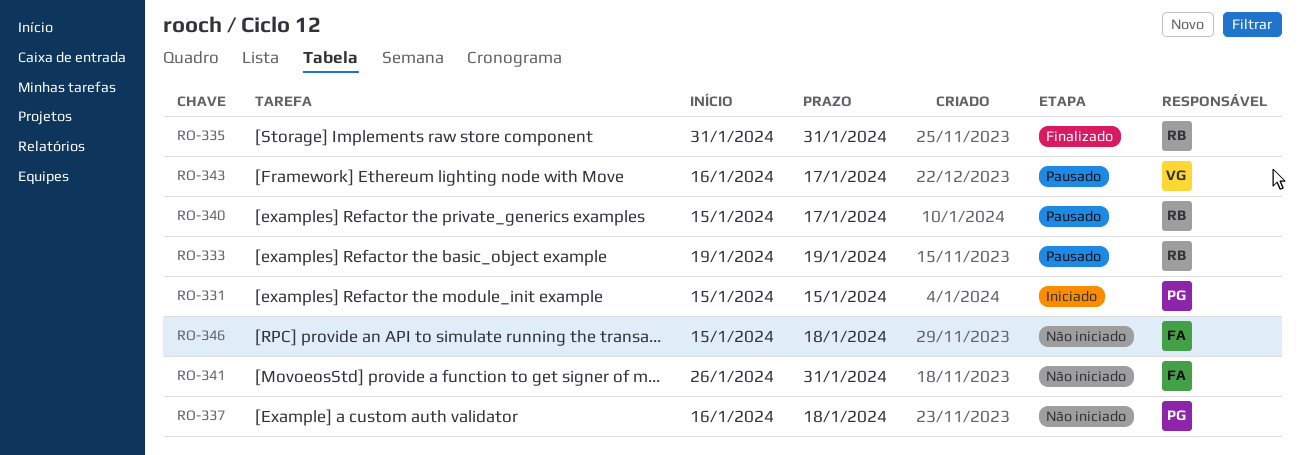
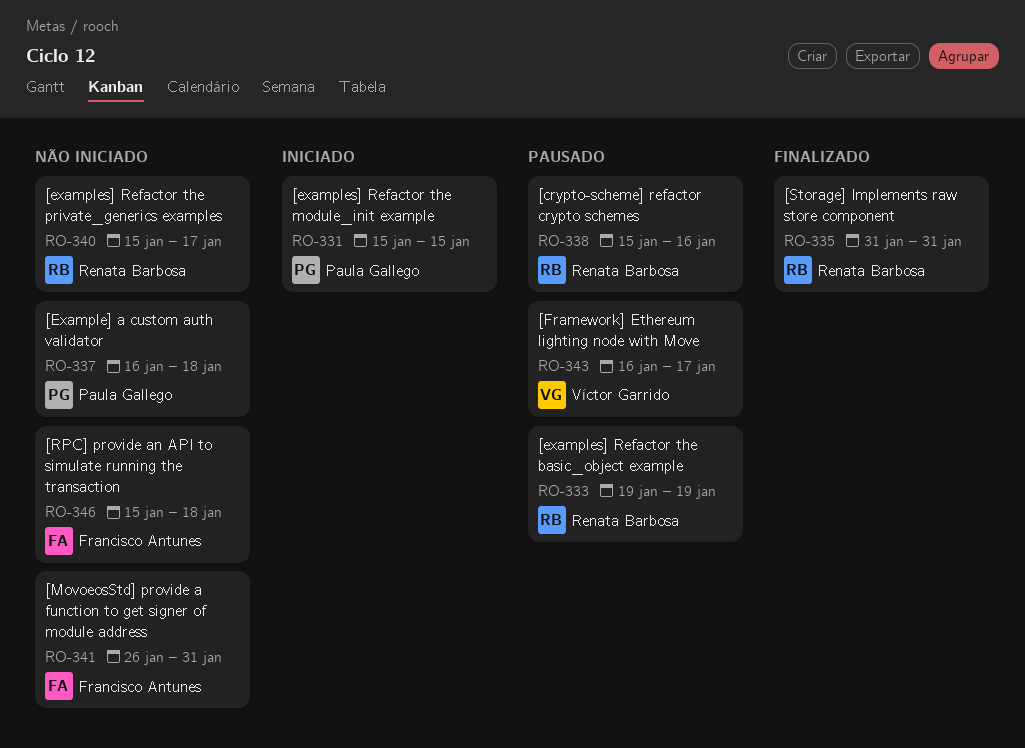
RO-338: none -> present
RO-340, status: Pausado -> Não iniciado

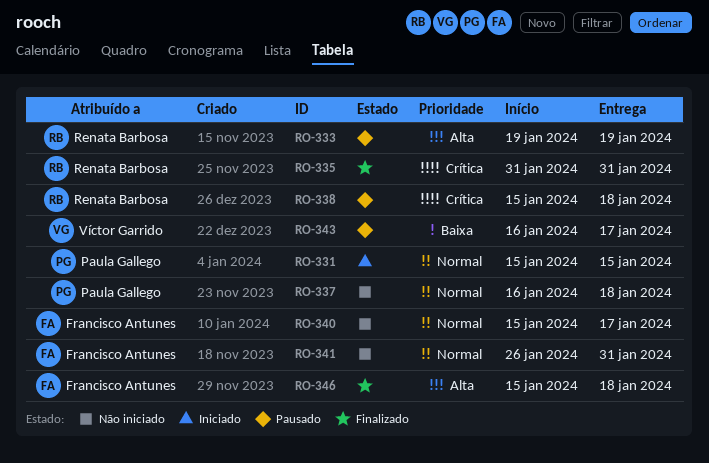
RO-338, due: Jan 16 -> Jan 18
RO-340, owner: Renata Barbosa -> Francisco Antunes
RO-346, status: Não iniciado -> Finalizado

